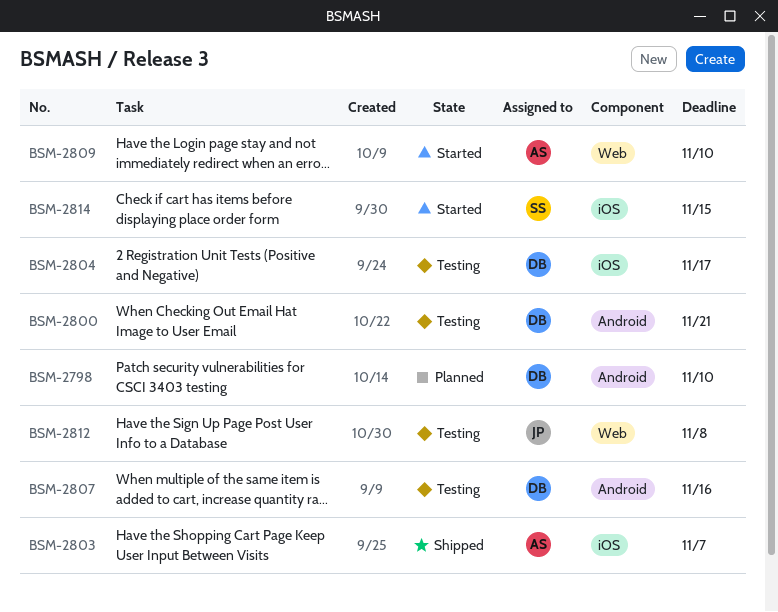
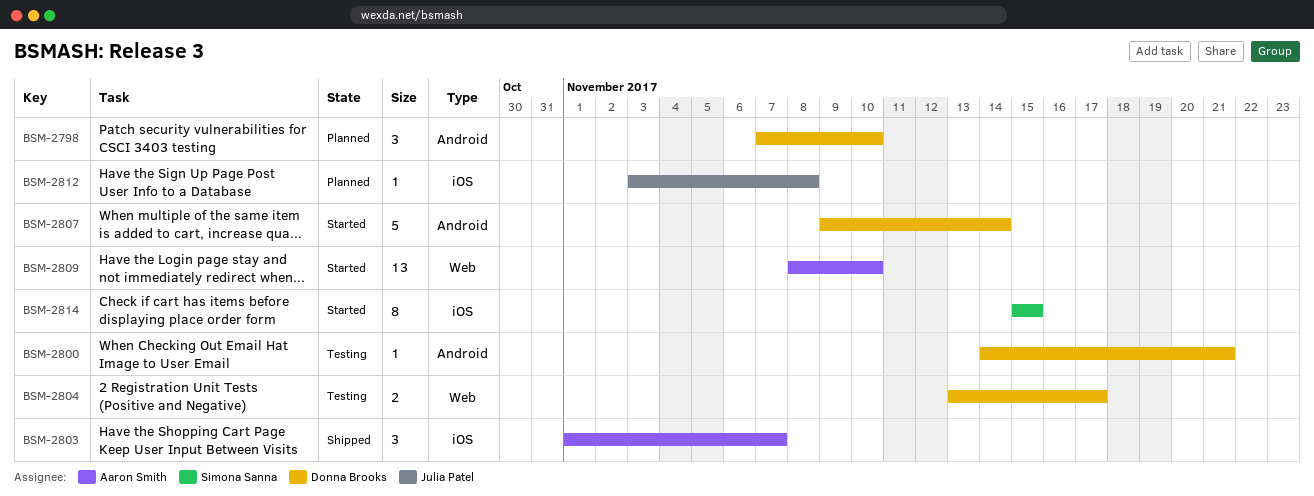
BSM-2804, label: iOS -> Web
BSM-2807, status: Testing -> Started
BSM-2807, due: Nov 16 -> Nov 14
BSM-2812, status: Testing -> Planned
BSM-2812, label: Web -> iOS

